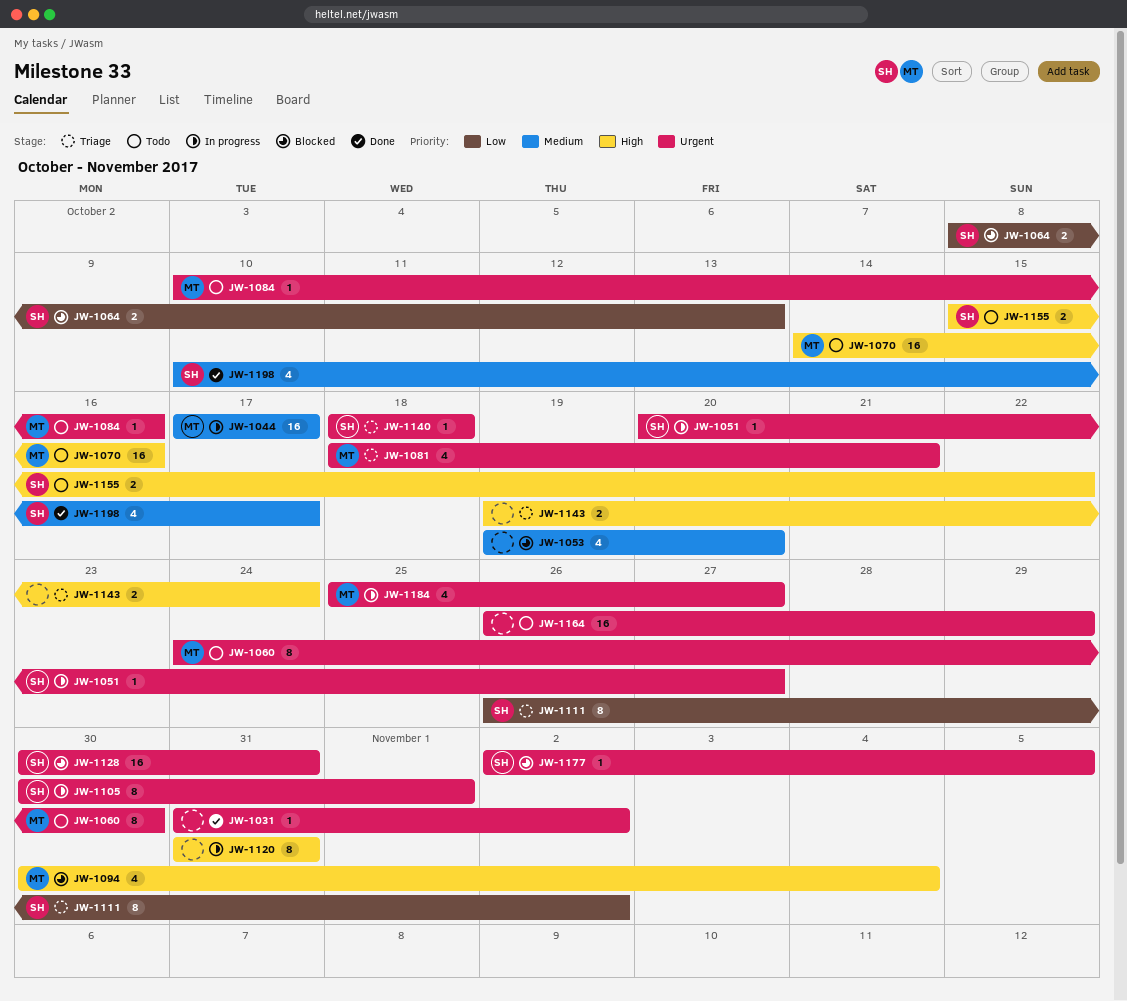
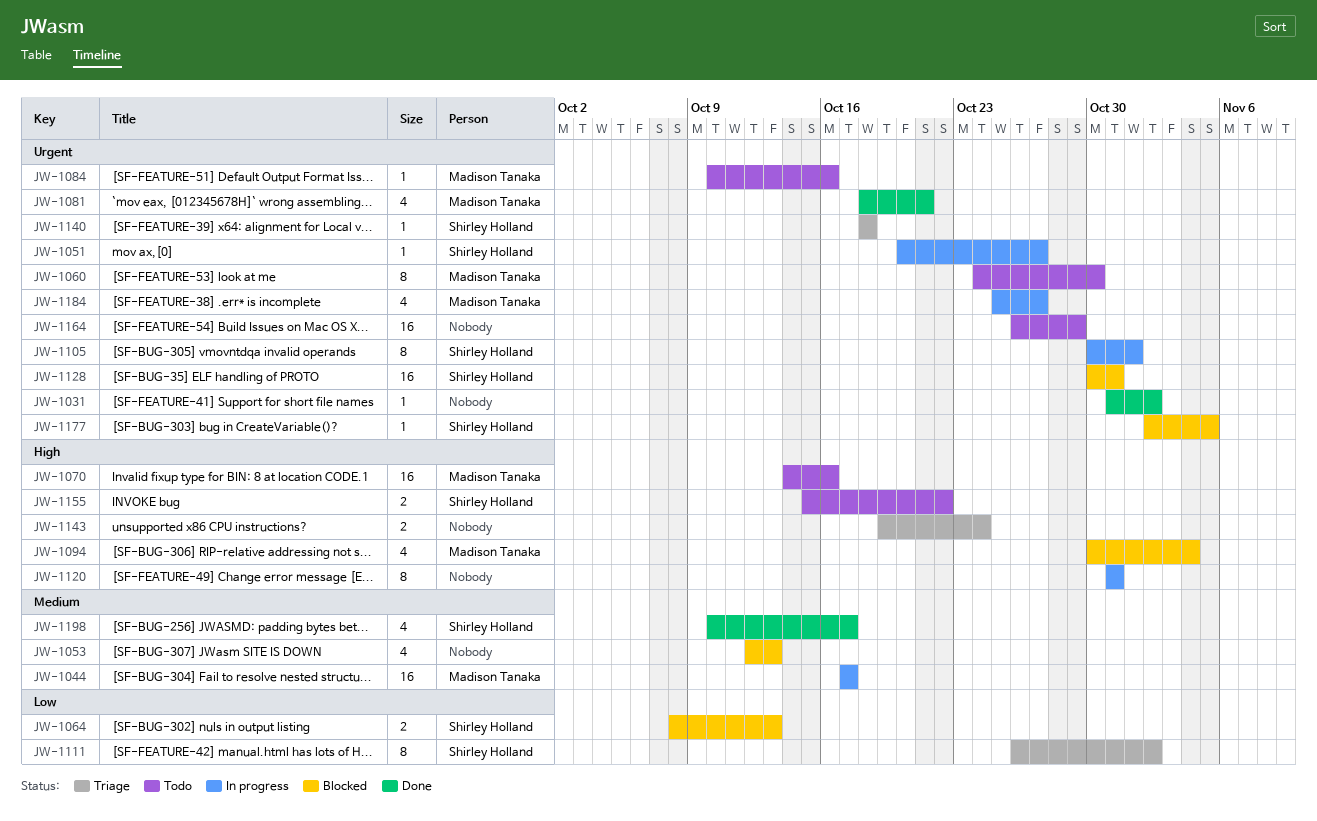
JW-1053, start: Oct 19 -> Oct 12
JW-1053, due: Oct 20 -> Oct 13
JW-1081, status: Triage -> Done

